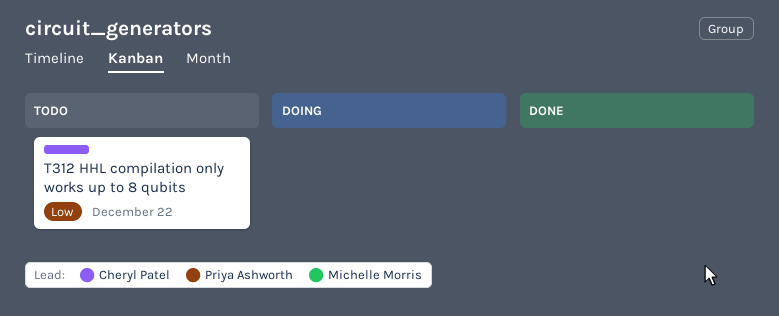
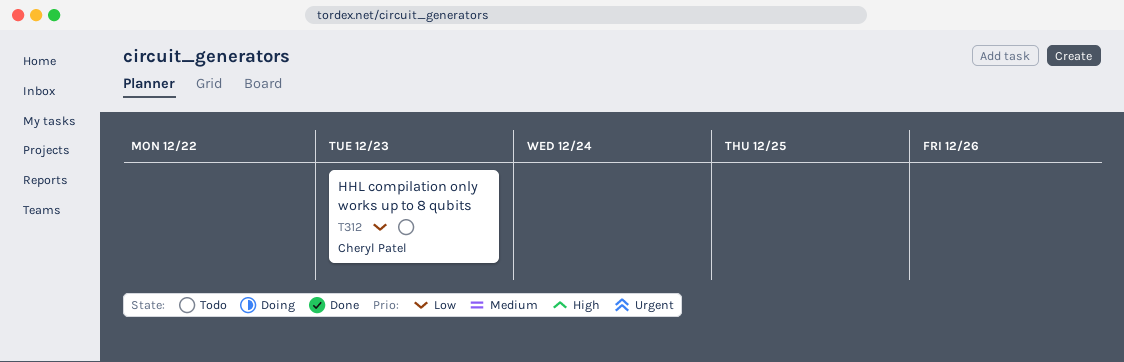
T312, due: Dec 22 -> Dec 23

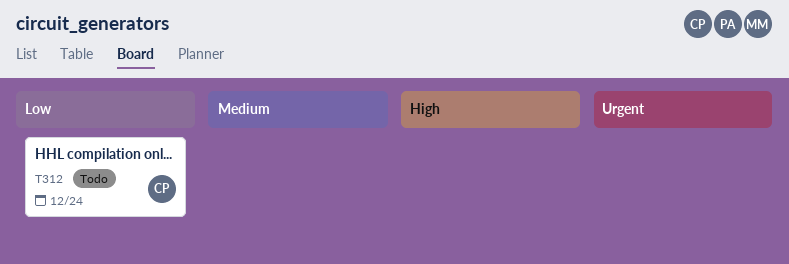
T312, due: Dec 23 -> Dec 24

